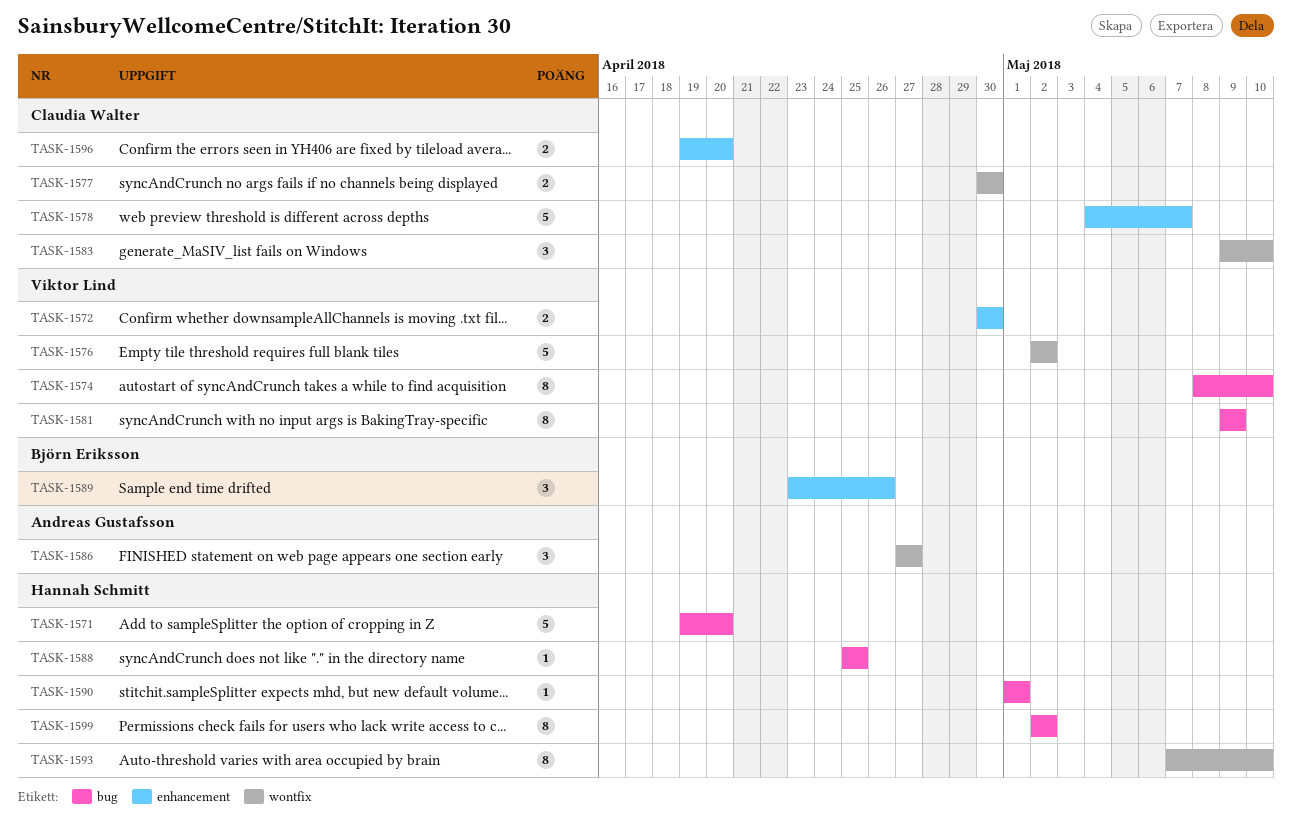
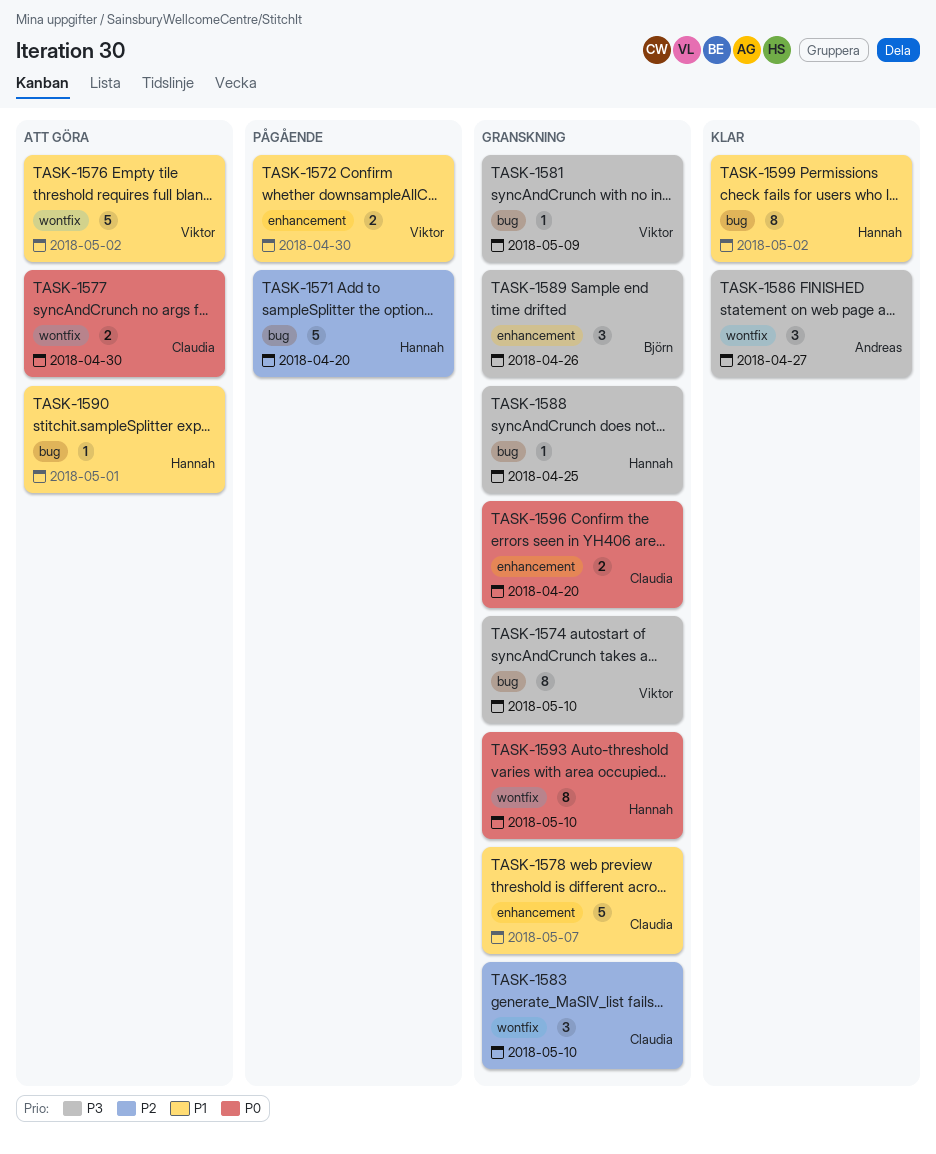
TASK-1581, estimate: 8 -> 1

